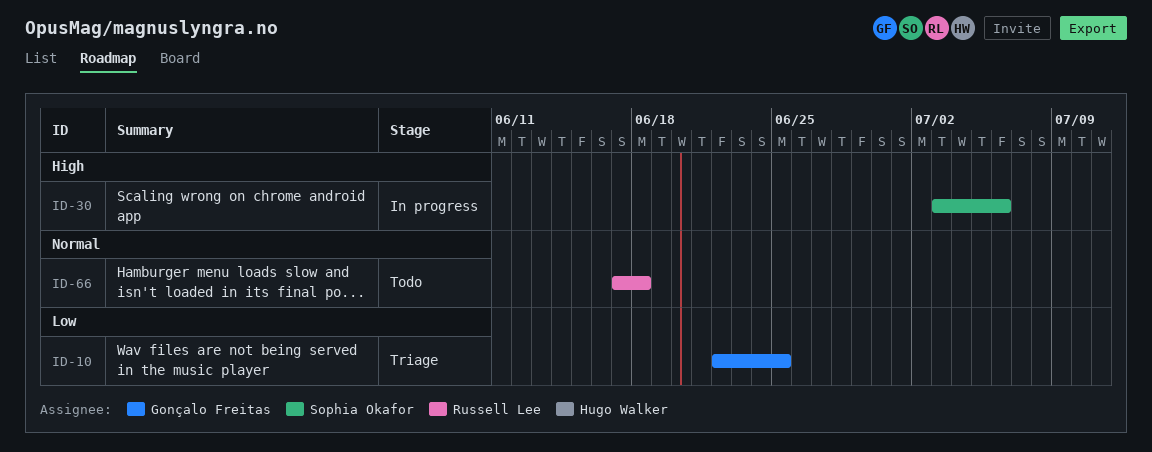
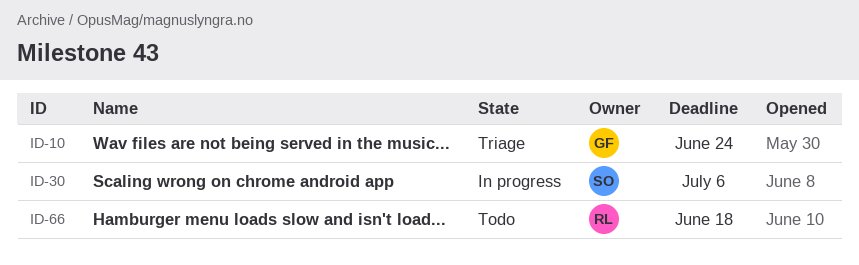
ID-10, due: Jun 25 -> Jun 24

